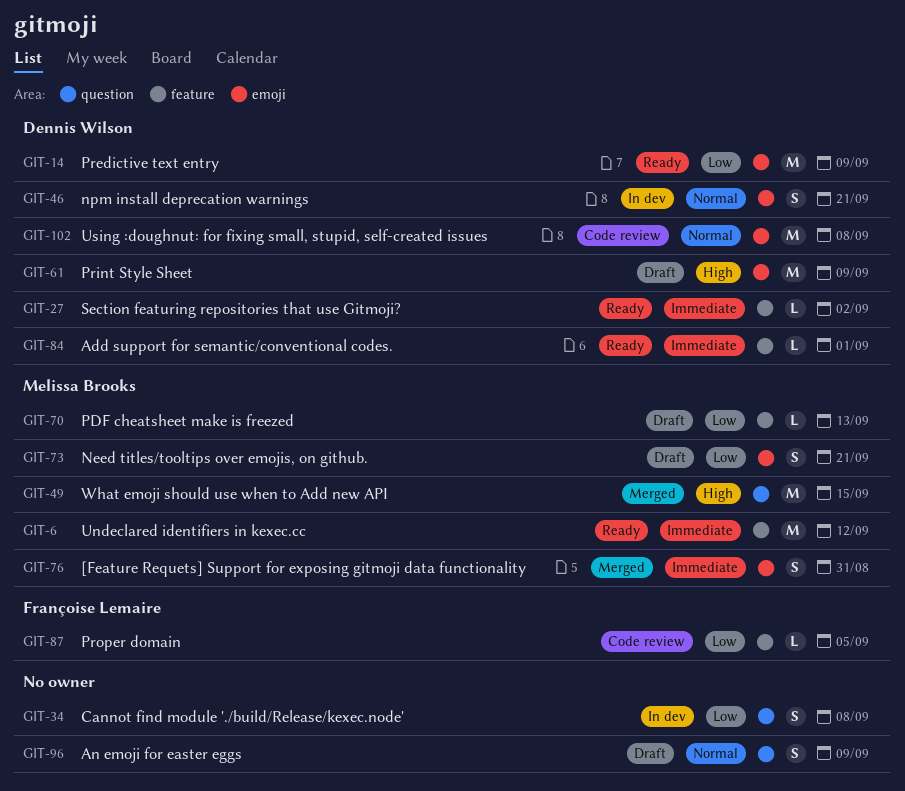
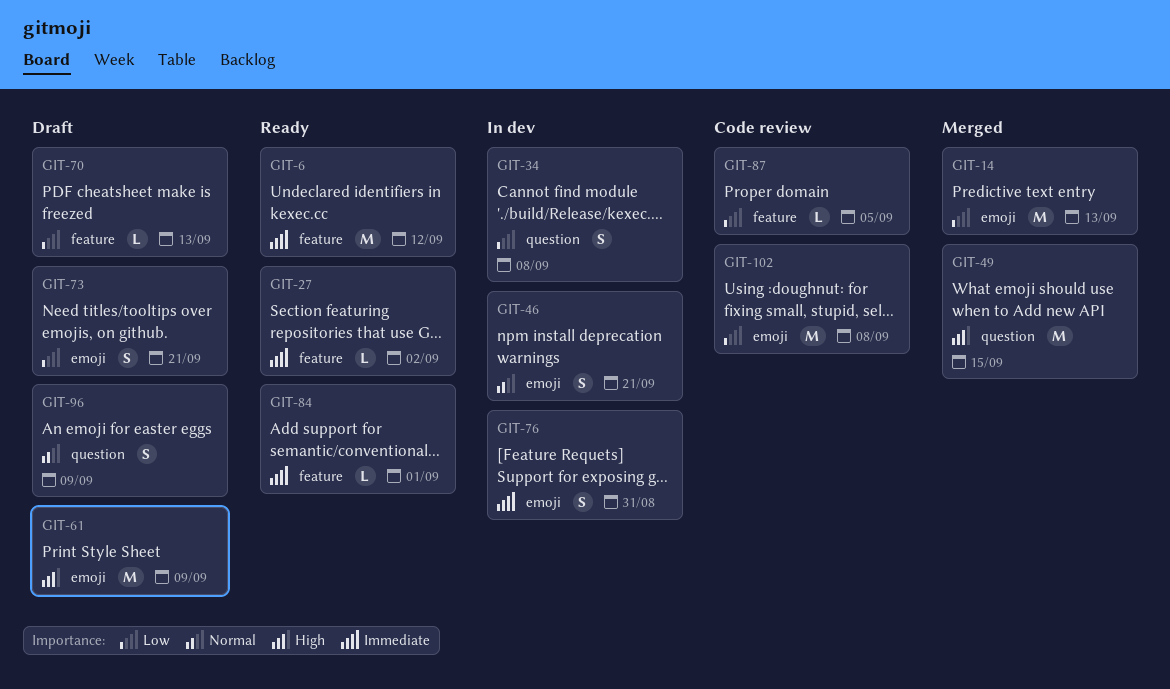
GIT-14, status: Ready -> Merged
GIT-14, due: Sep 9 -> Sep 13
GIT-76, status: Merged -> In dev
GIT-102, priority: Normal -> Low

